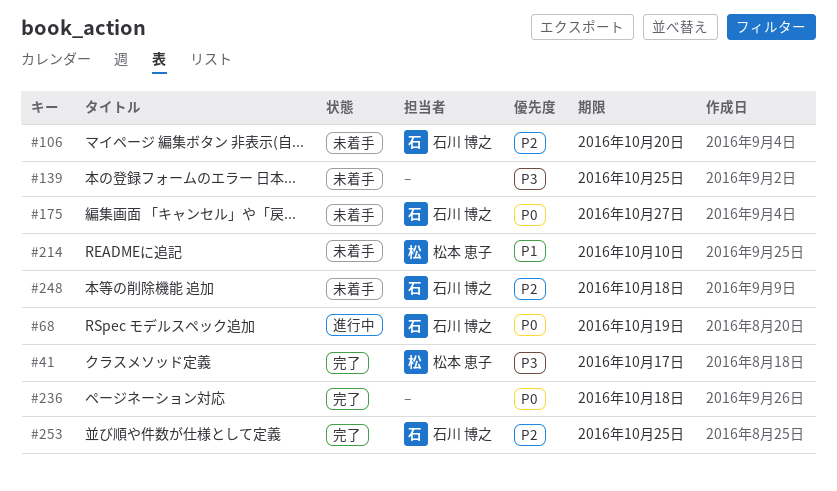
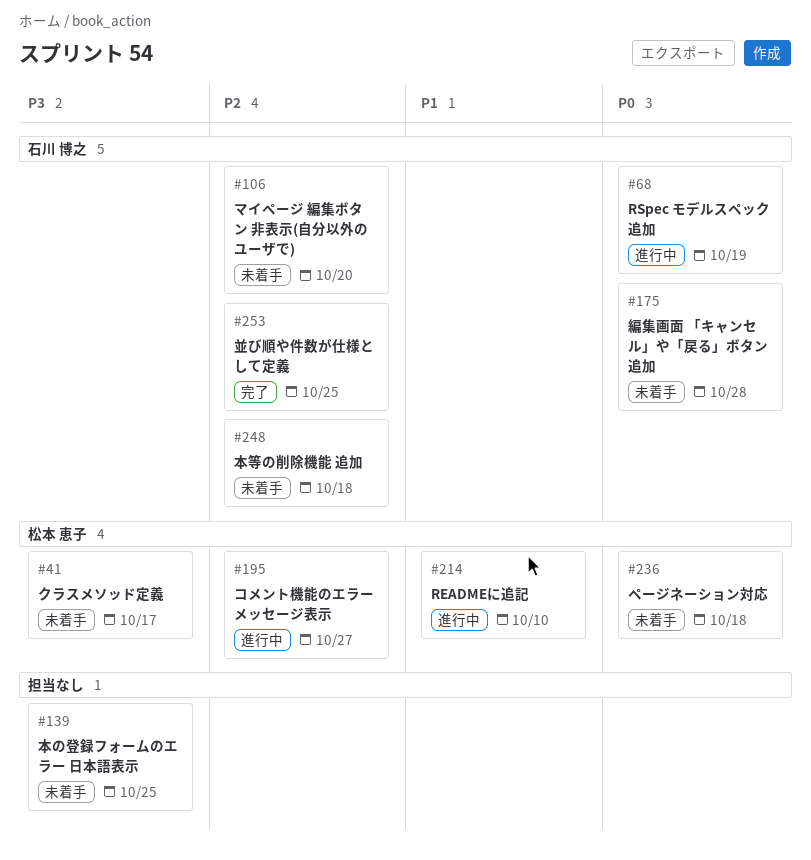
#41, status: 完了 -> 未着手
#175, due: Oct 27 -> Oct 28
#195: none -> present
#214, status: 未着手 -> 進行中
#236, status: 完了 -> 未着手
#236, owner: none -> 松本 恵子

